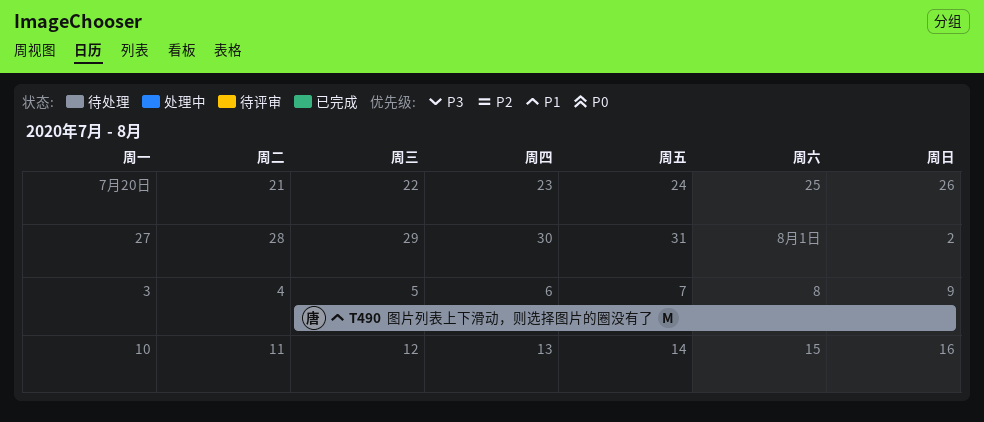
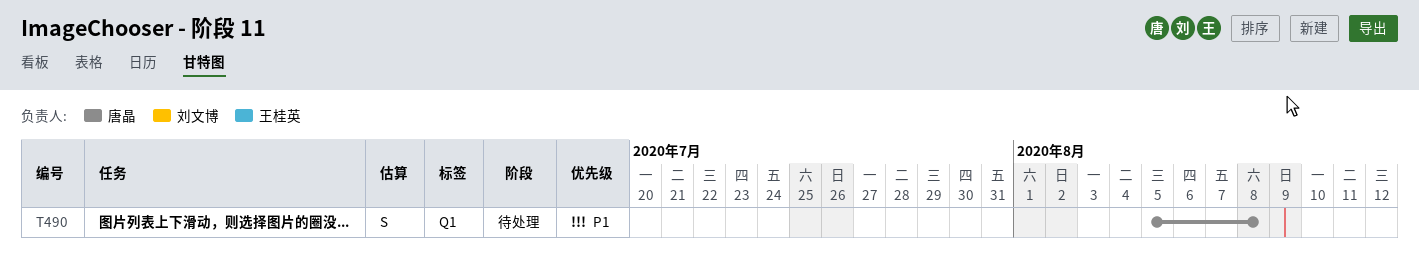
T490, estimate: M -> S
T490, due: Aug 9 -> Aug 8

